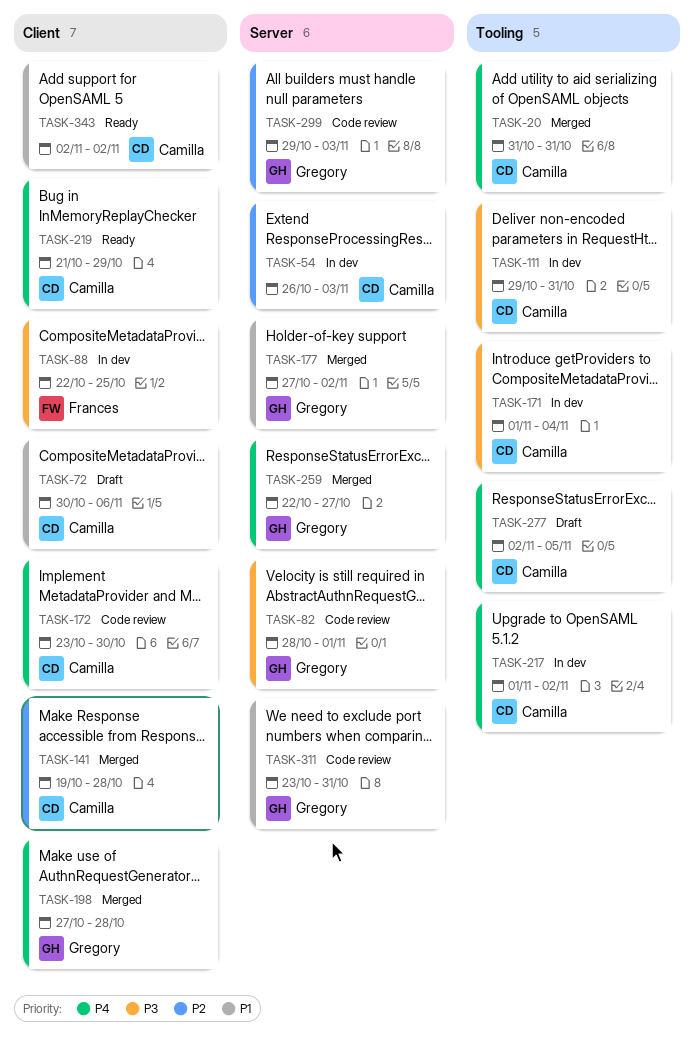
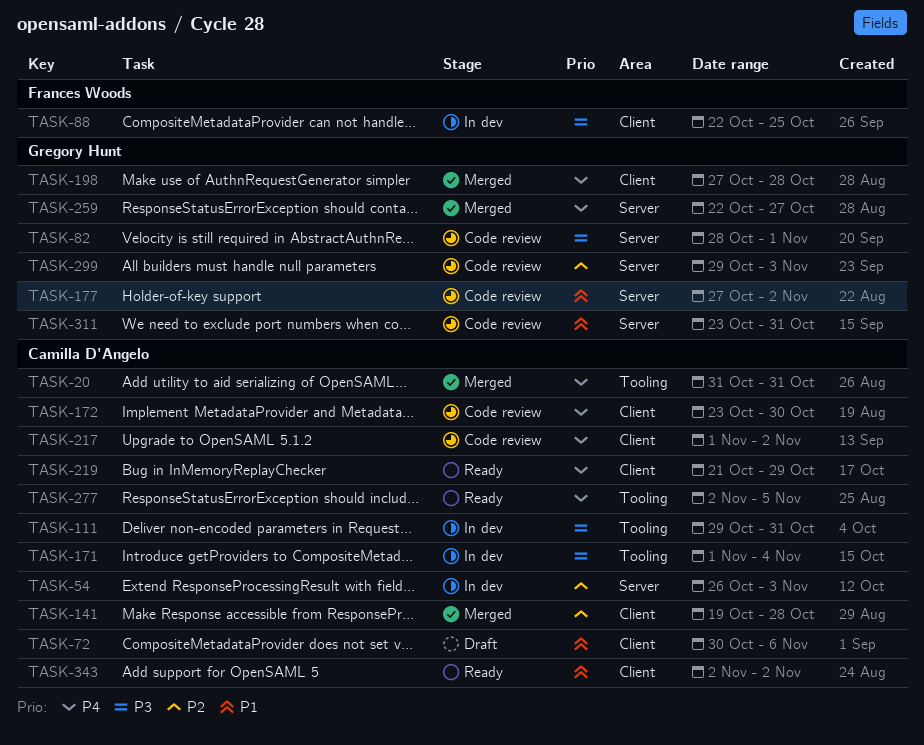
TASK-177, status: Merged -> Code review
TASK-217, status: In dev -> Code review
TASK-217, label: Tooling -> Client
TASK-277, status: Draft -> Ready

